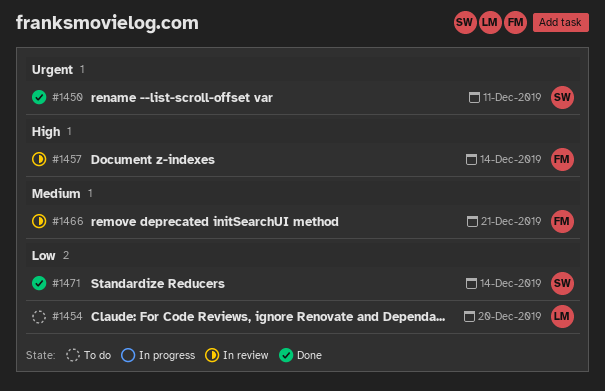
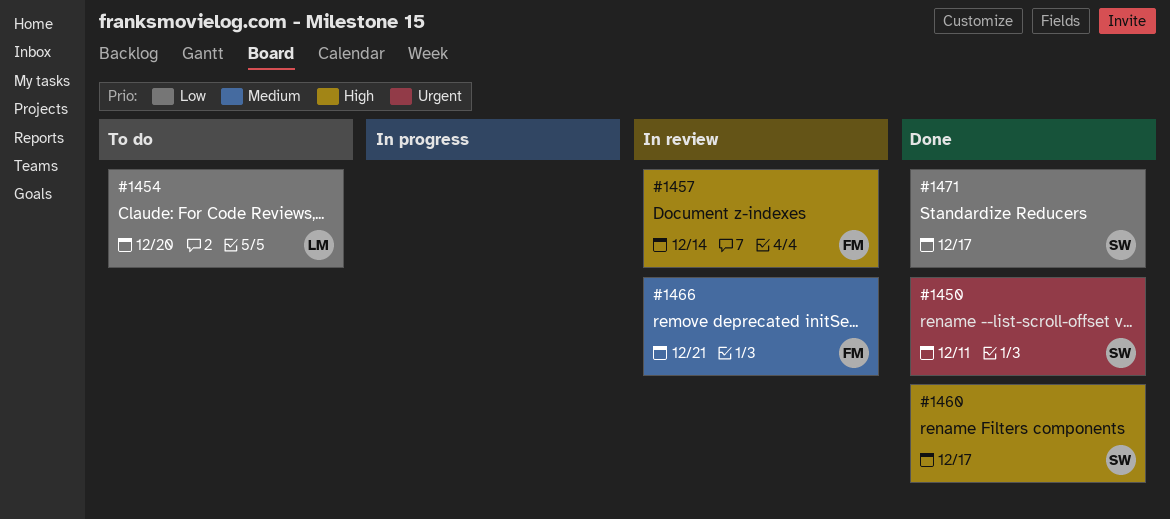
#1460: none -> present
#1471, due: Dec 14 -> Dec 17

